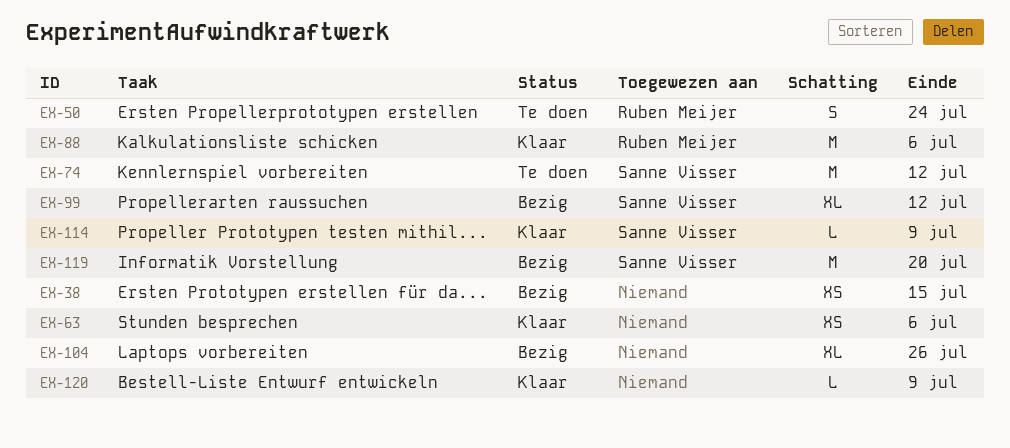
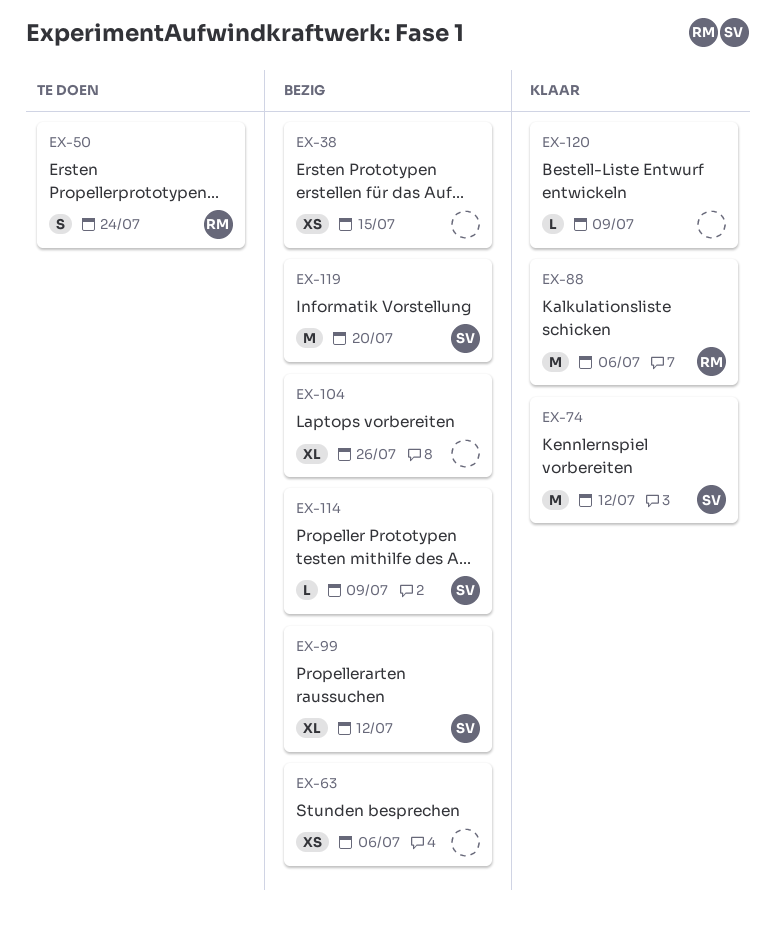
EX-63, status: Klaar -> Bezig
EX-74, status: Te doen -> Klaar
EX-114, status: Klaar -> Bezig

